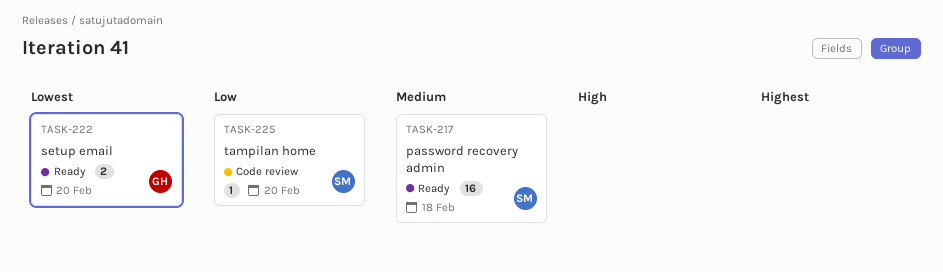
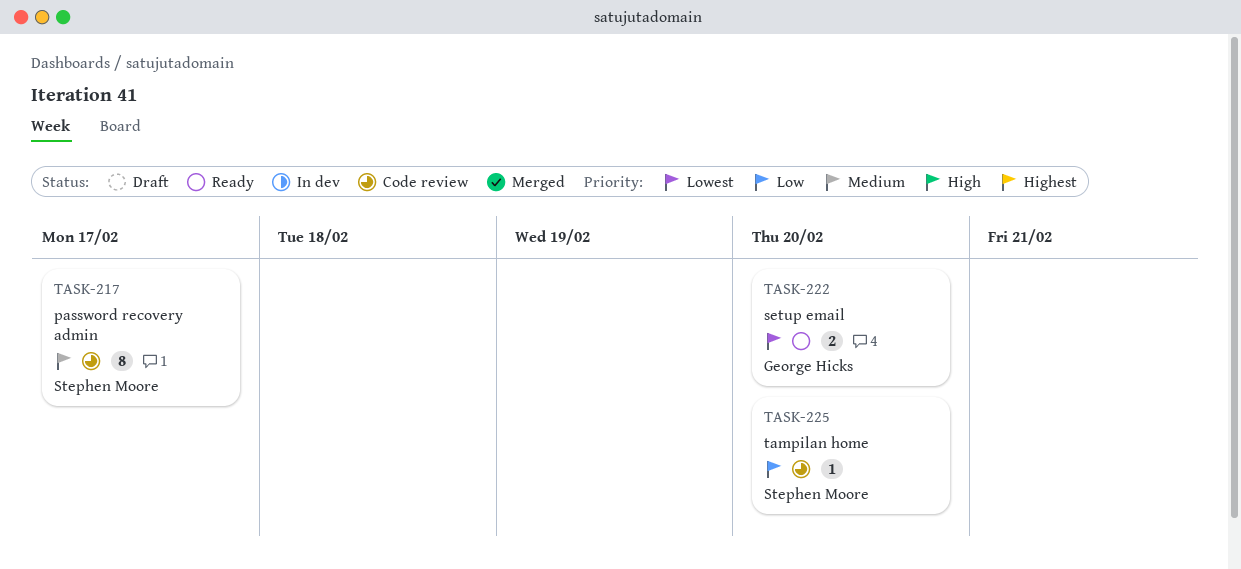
TASK-217, status: Ready -> Code review
TASK-217, estimate: 16 -> 8
TASK-217, due: Feb 18 -> Feb 17

